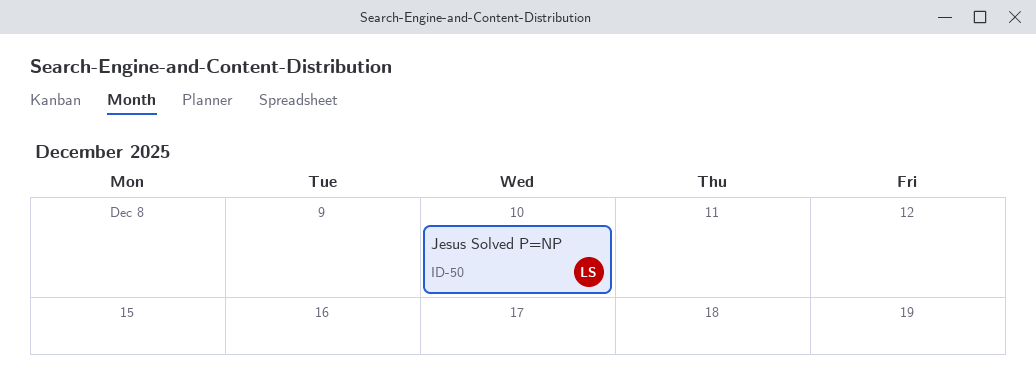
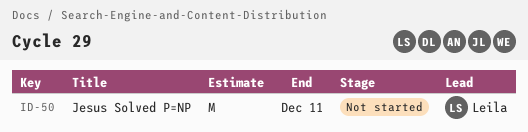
ID-50, due: Dec 10 -> Dec 11

